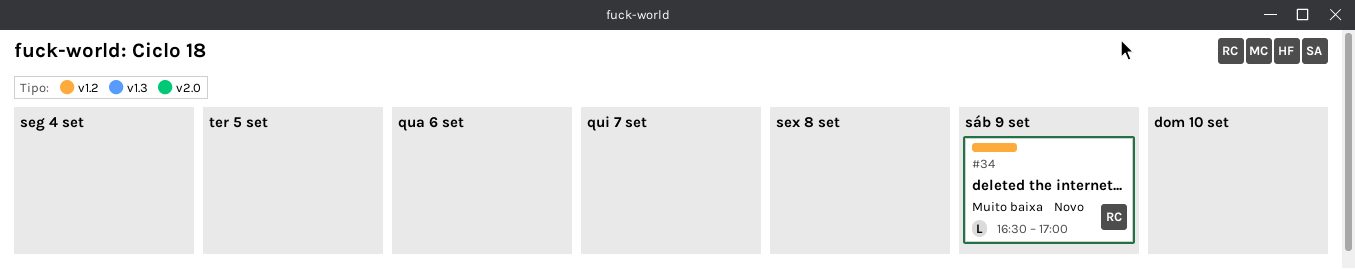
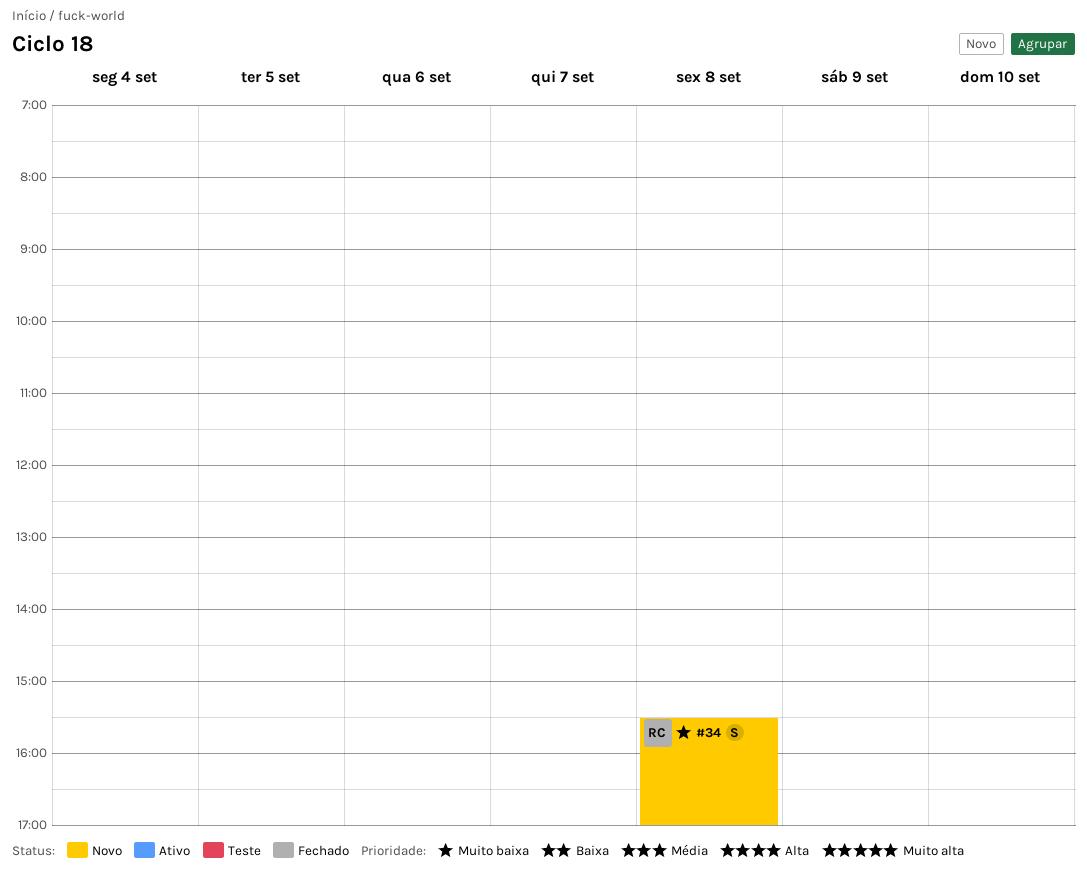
#34, estimate: L -> S
#34, day: Sep 9 -> Sep 8
#34, begins: 16:30 -> 15:30

